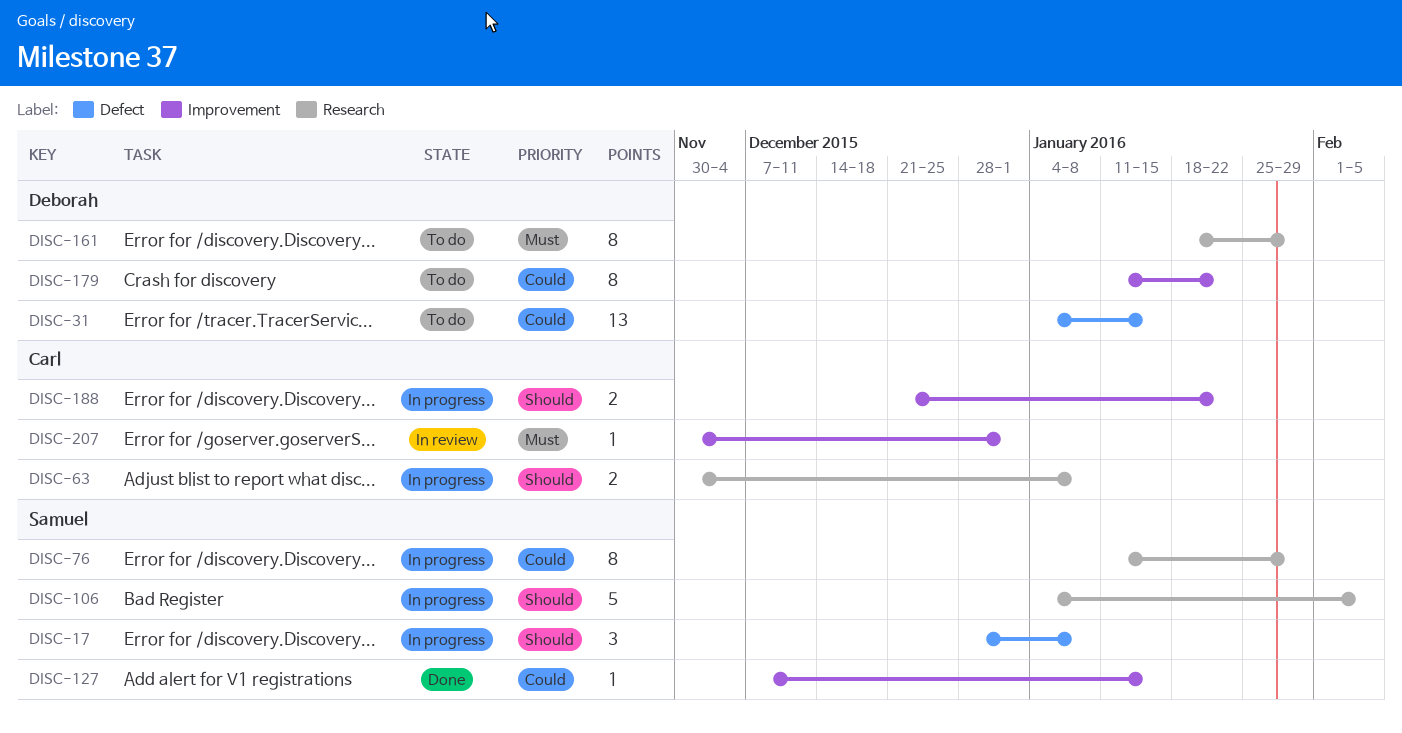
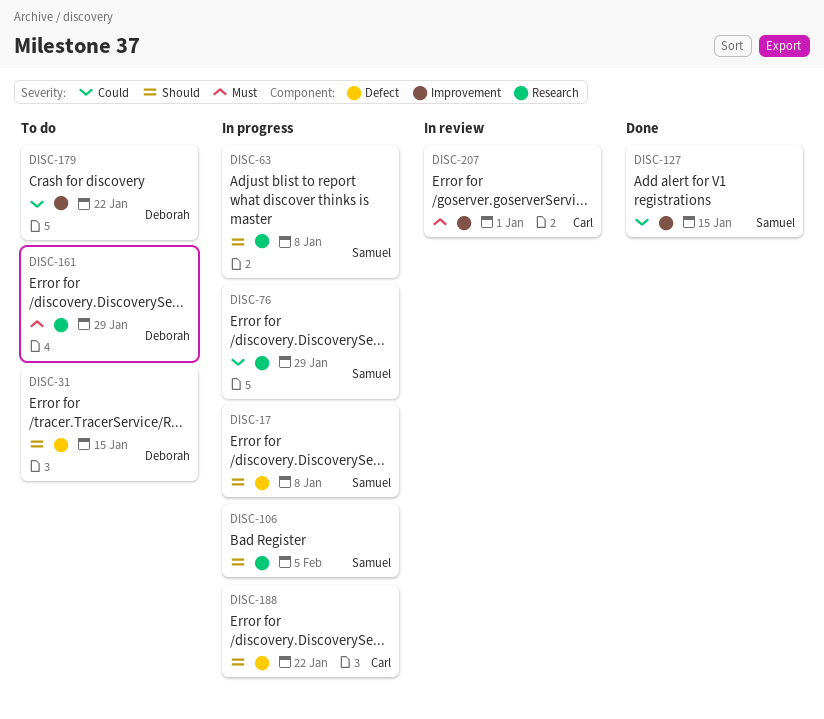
DISC-31, priority: Could -> Should
DISC-63, owner: Carl -> Samuel
DISC-188, label: Improvement -> Defect

